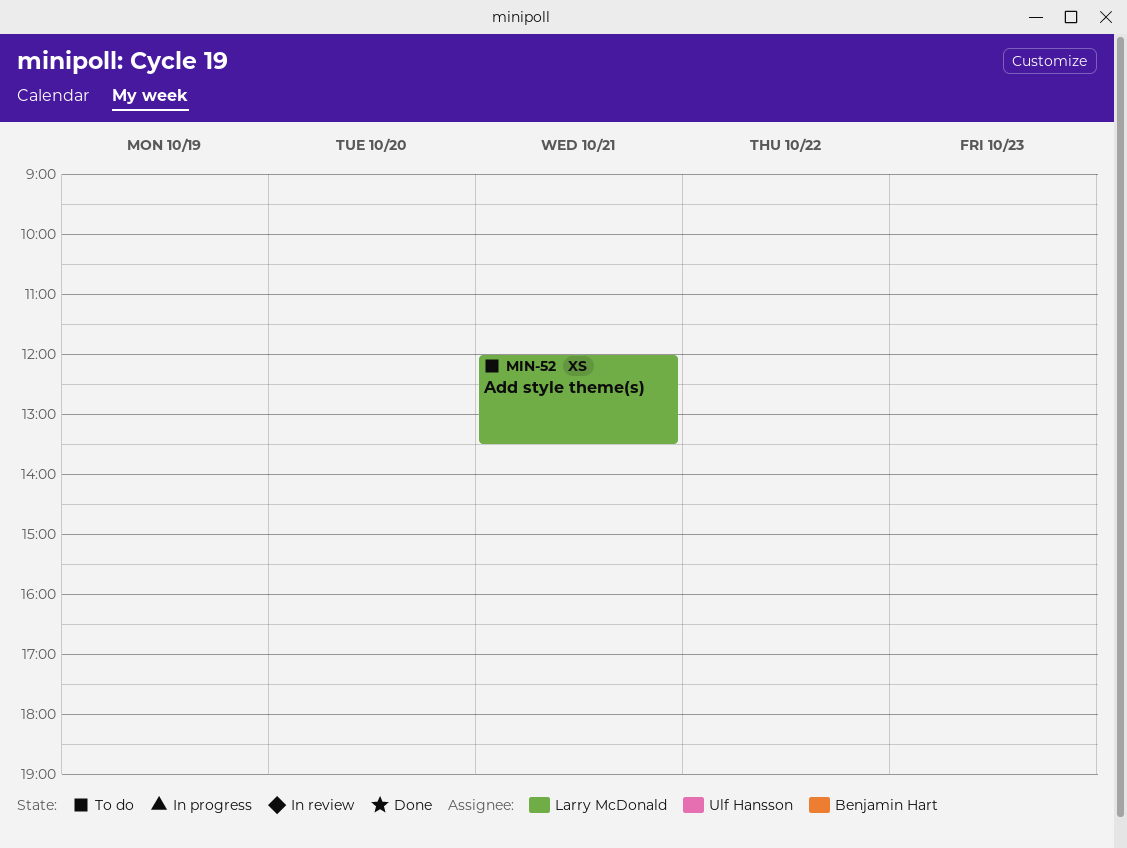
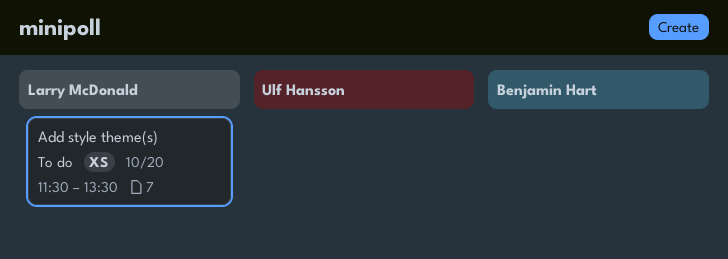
Add style theme(s), day: Oct 21 -> Oct 20
Add style theme(s), begins: 12:00 -> 11:30

